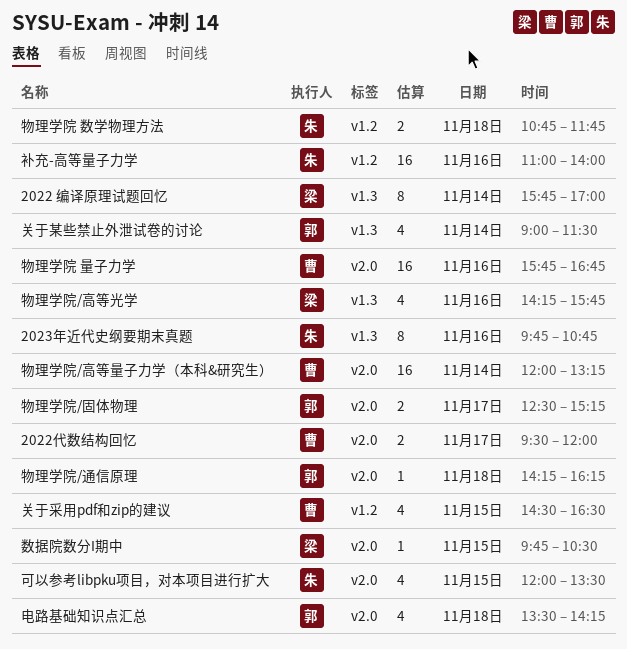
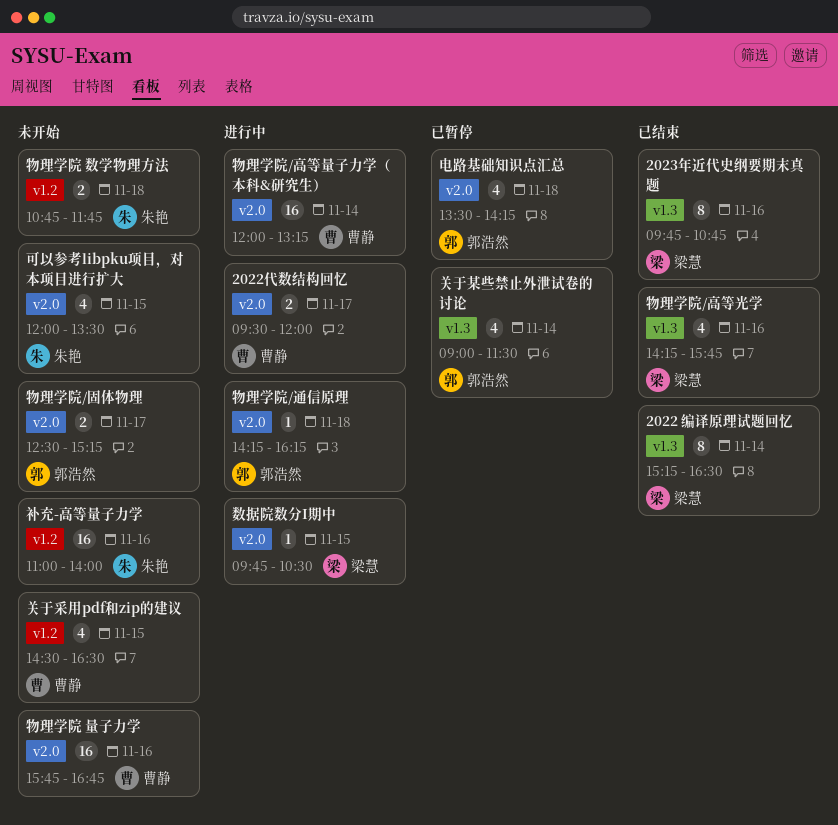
2022 编译原理试题回忆, begins: 15:45 -> 15:15
2022 编译原理试题回忆, ends: 17:00 -> 16:30
2023年近代史纲要期末真题, owner: 朱艳 -> 梁慧

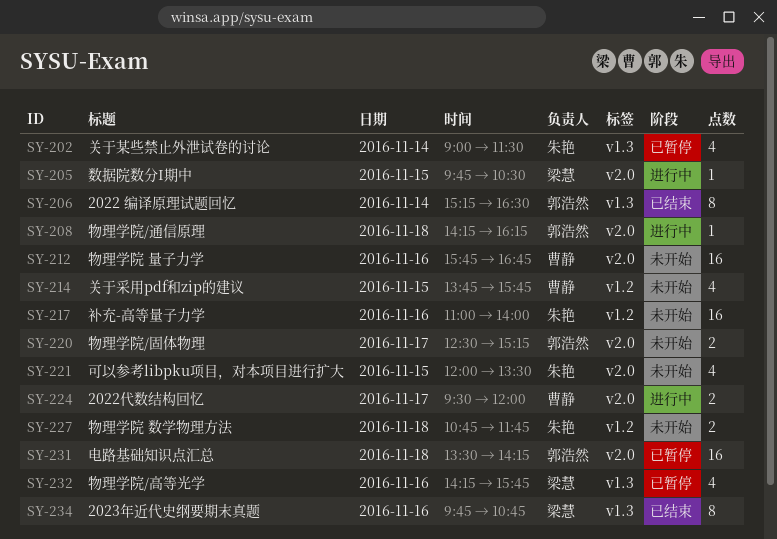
2022 编译原理试题回忆, owner: 梁慧 -> 郭浩然
关于某些禁止外泄试卷的讨论, owner: 郭浩然 -> 朱艳
关于采用pdf和zip的建议, begins: 14:30 -> 13:45
关于采用pdf和zip的建议, ends: 16:30 -> 15:45
物理学院/高等光学, status: 已结束 -> 已暂停
物理学院/高等量子力学（本科&研究生）: present -> none
电路基础知识点汇总, estimate: 4 -> 16

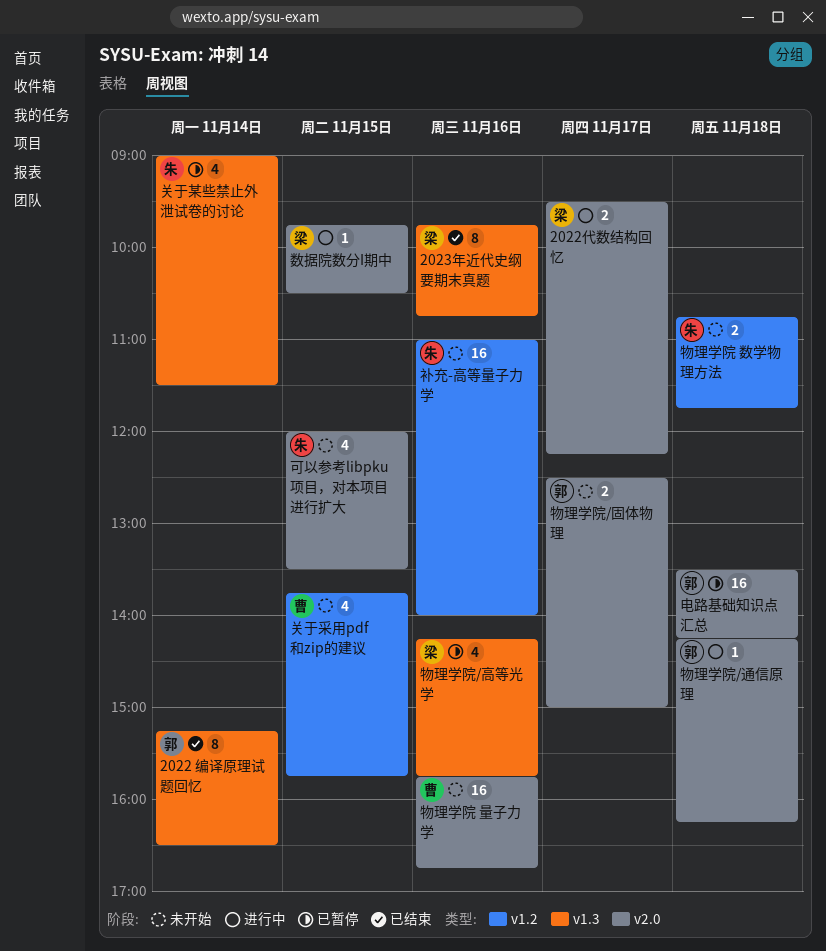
2022代数结构回忆, owner: 曹静 -> 梁慧
2022代数结构回忆, ends: 12:00 -> 12:15
物理学院/固体物理, ends: 15:15 -> 15:00

